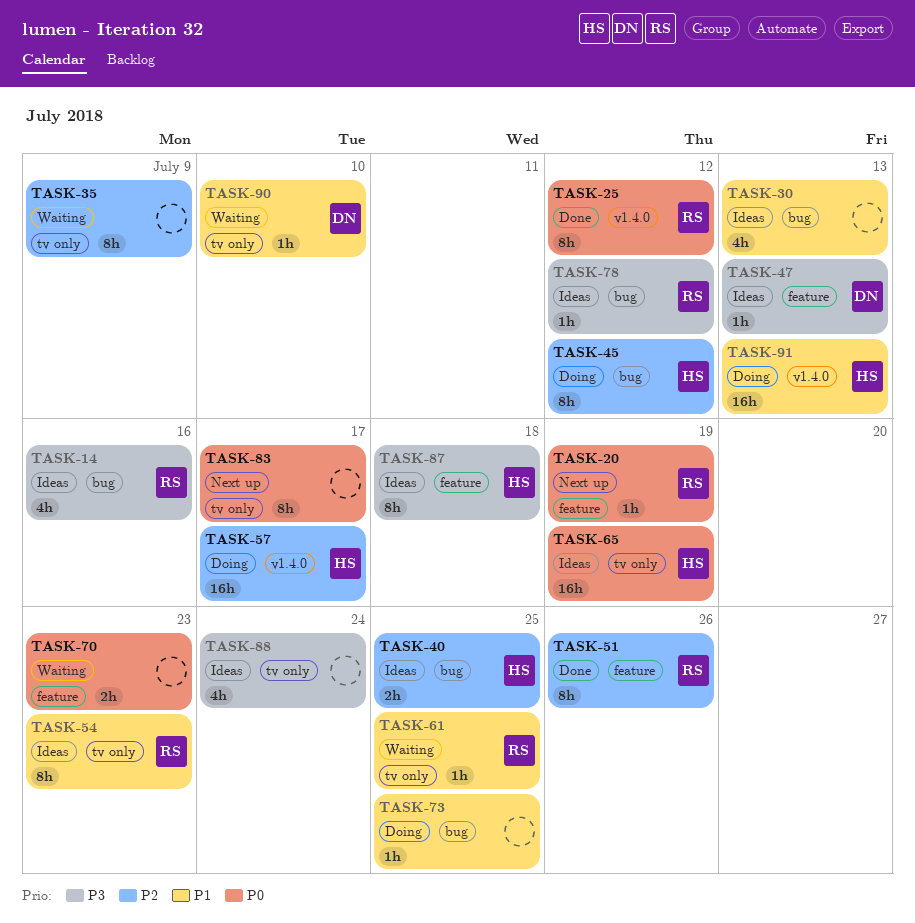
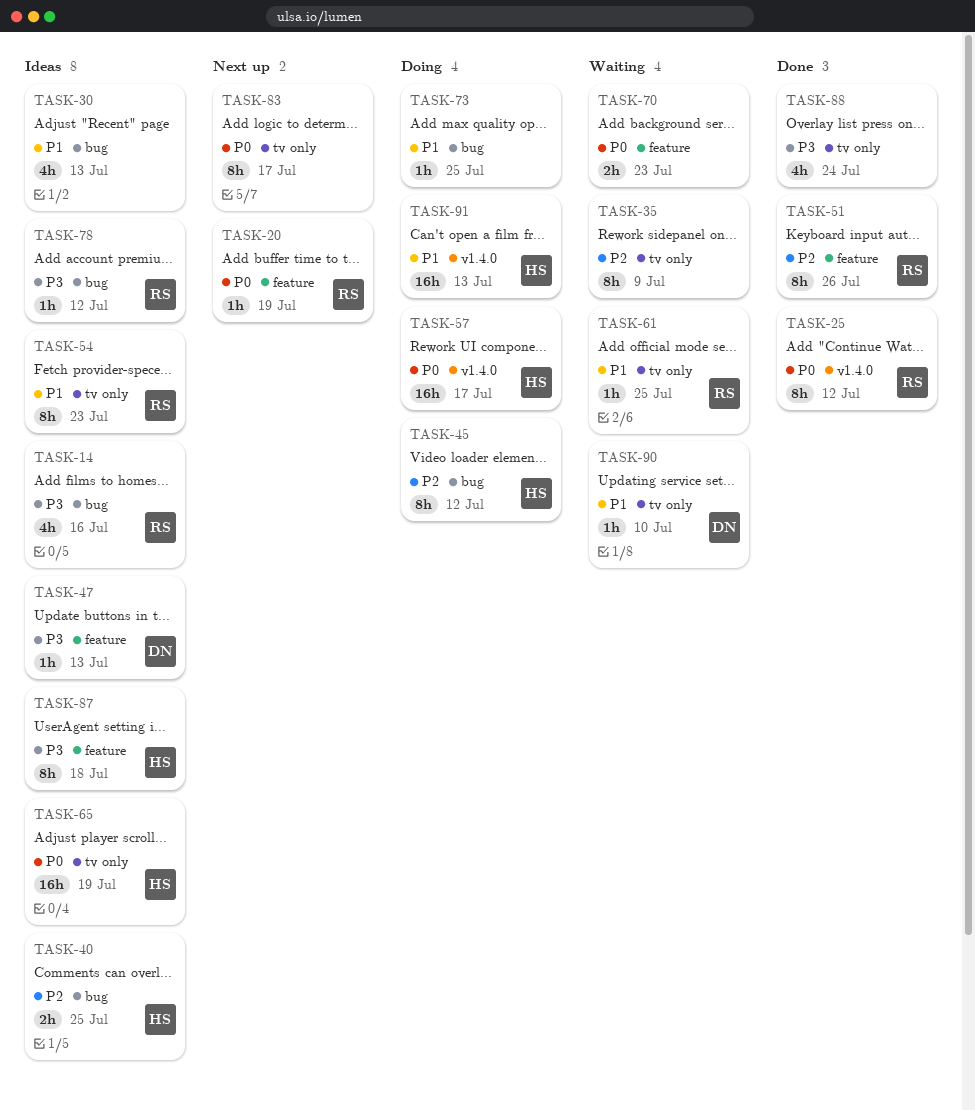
TASK-57, priority: P2 -> P0
TASK-88, status: Ideas -> Done

